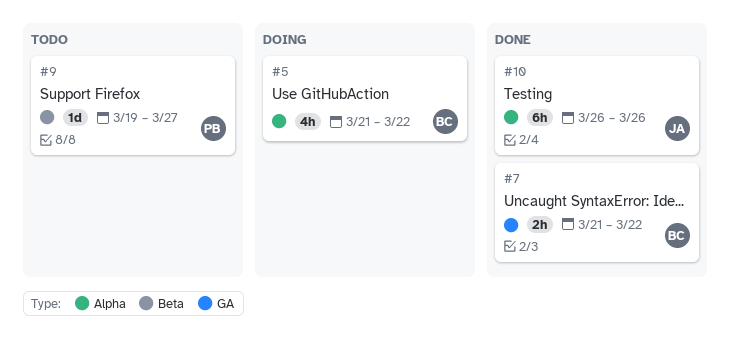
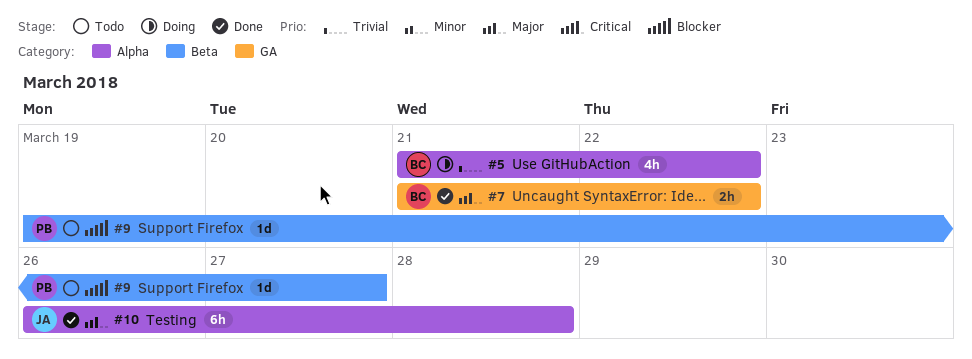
#10, due: Mar 26 -> Mar 28

